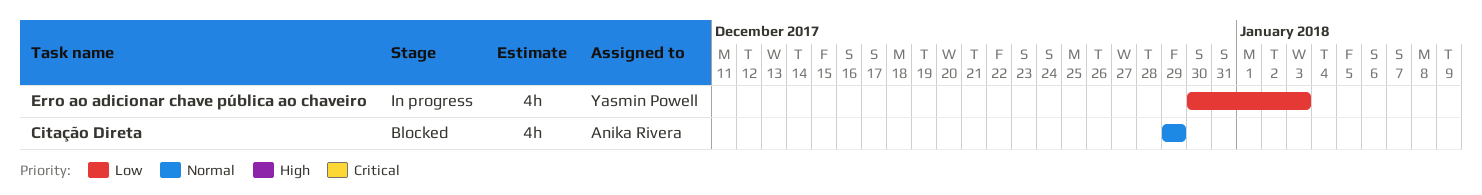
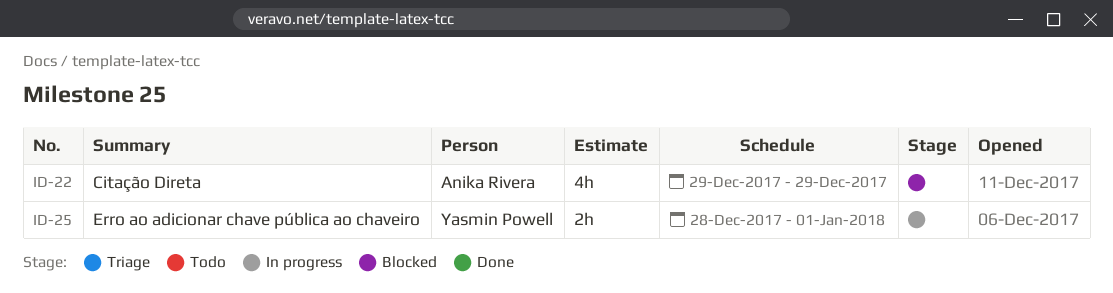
Erro ao adicionar chave pública ao chaveiro, estimate: 4h -> 2h
Erro ao adicionar chave pública ao chaveiro, start: Dec 30 -> Dec 28
Erro ao adicionar chave pública ao chaveiro, due: Jan 3 -> Jan 1

